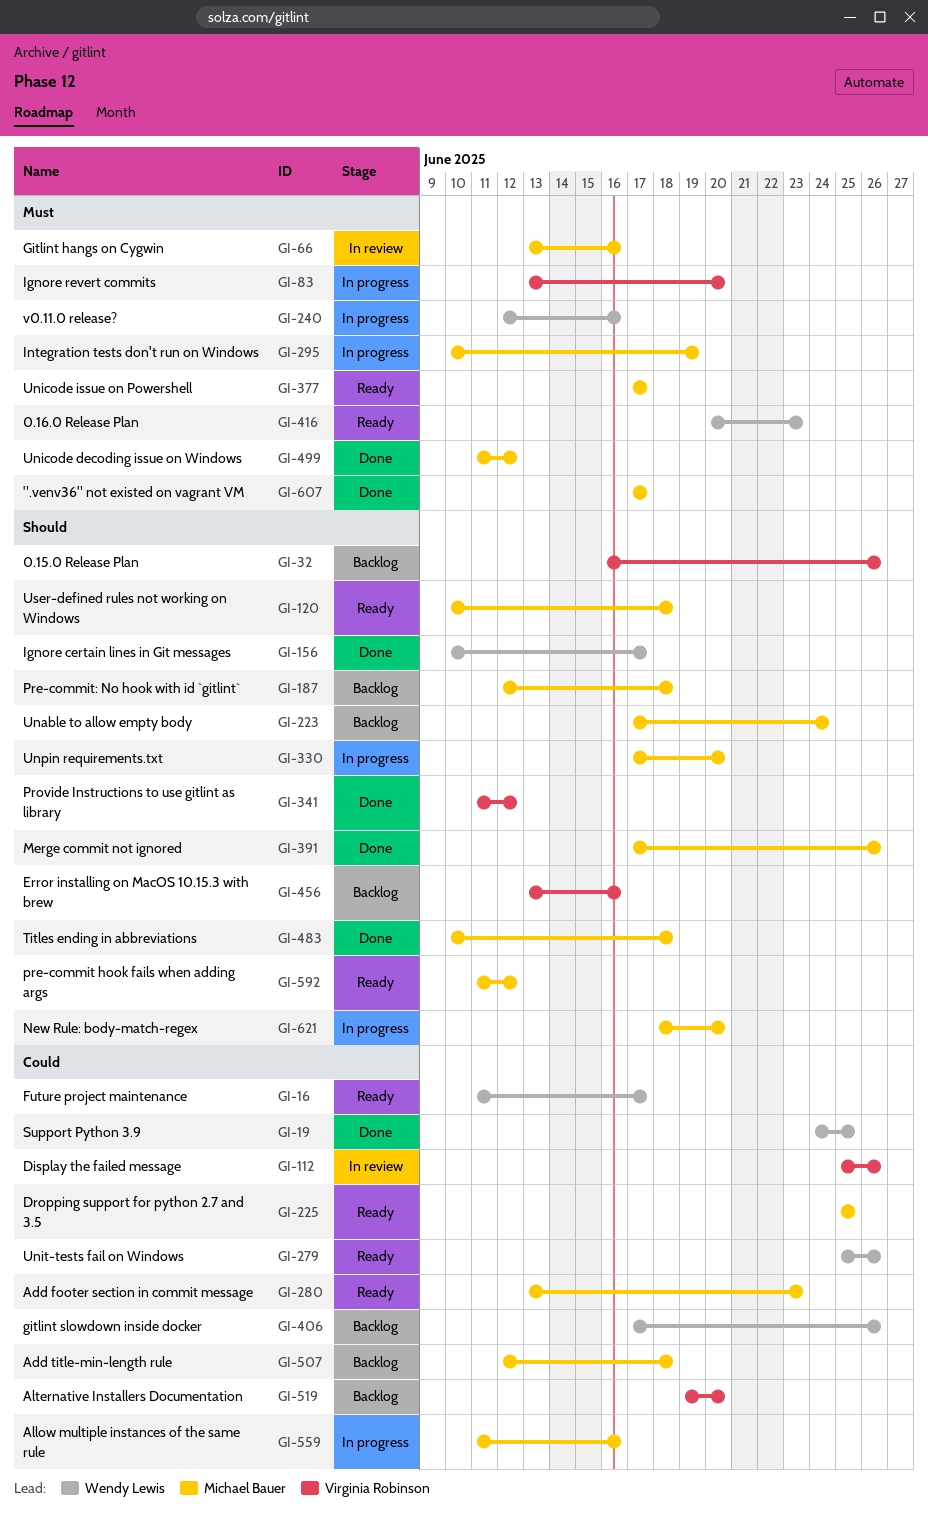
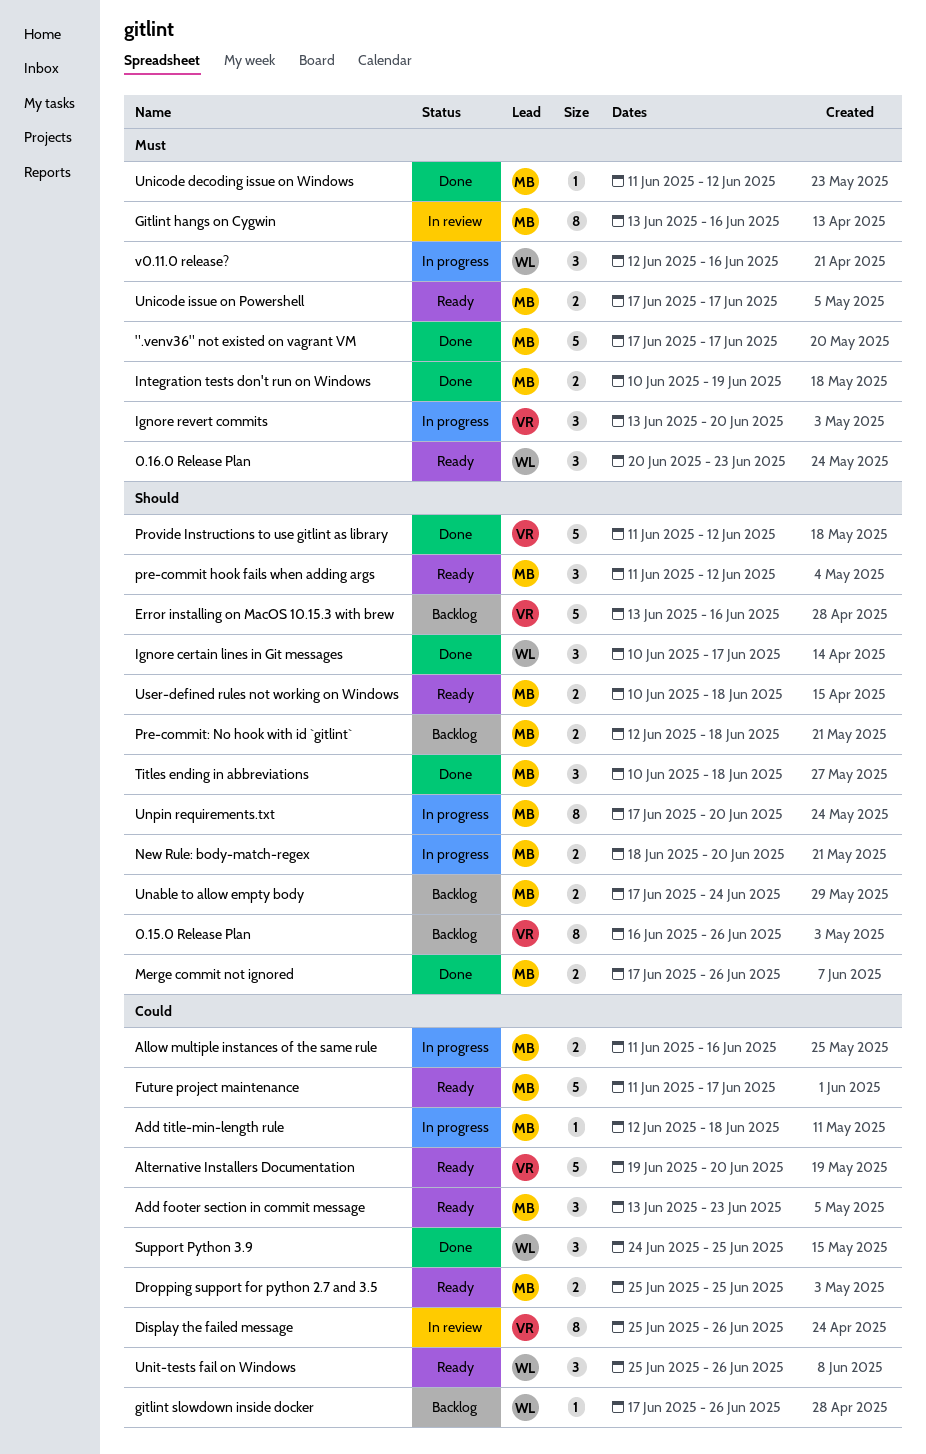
Add title-min-length rule, status: Backlog -> In progress
Alternative Installers Documentation, status: Backlog -> Ready
Future project maintenance, owner: Wendy Lewis -> Michael Bauer
Integration tests don't run on Windows, status: In progress -> Done

